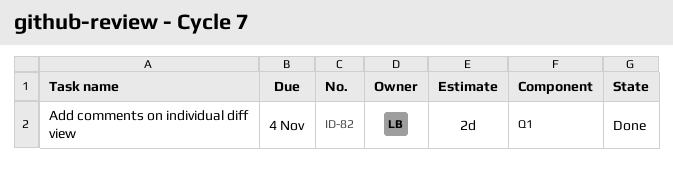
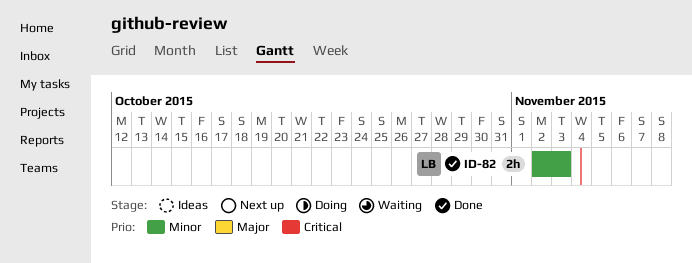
ID-82, estimate: 2d -> 2h
ID-82, due: Nov 4 -> Nov 3

